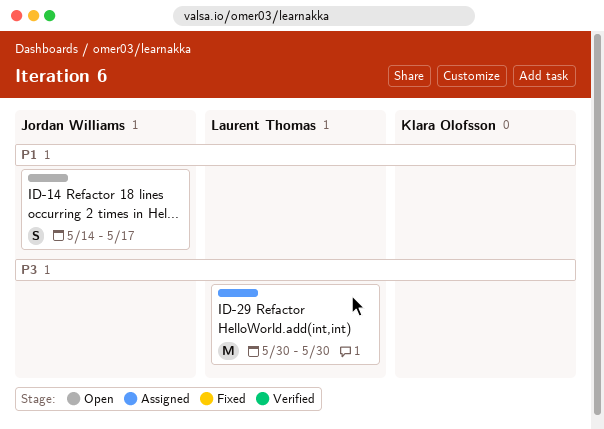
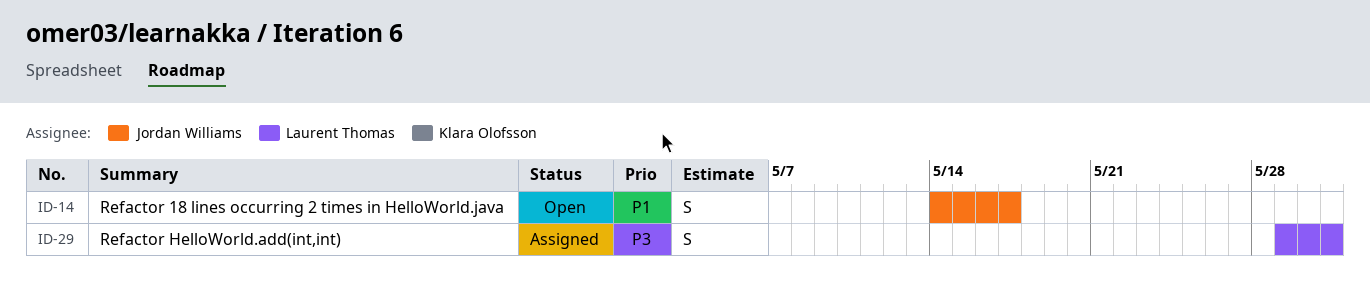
ID-29, estimate: M -> S
ID-29, start: May 30 -> May 29
ID-29, due: May 30 -> May 31

